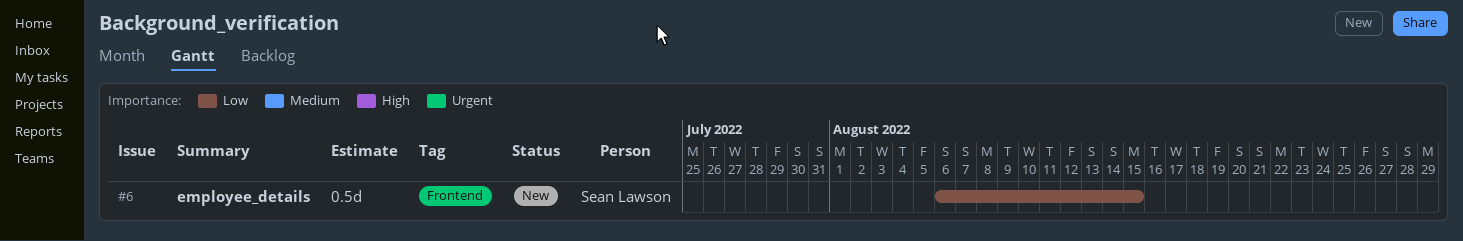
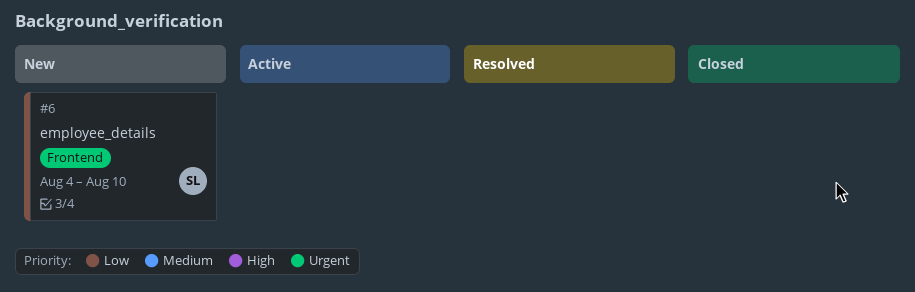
#6, start: Aug 6 -> Aug 4
#6, due: Aug 15 -> Aug 10

